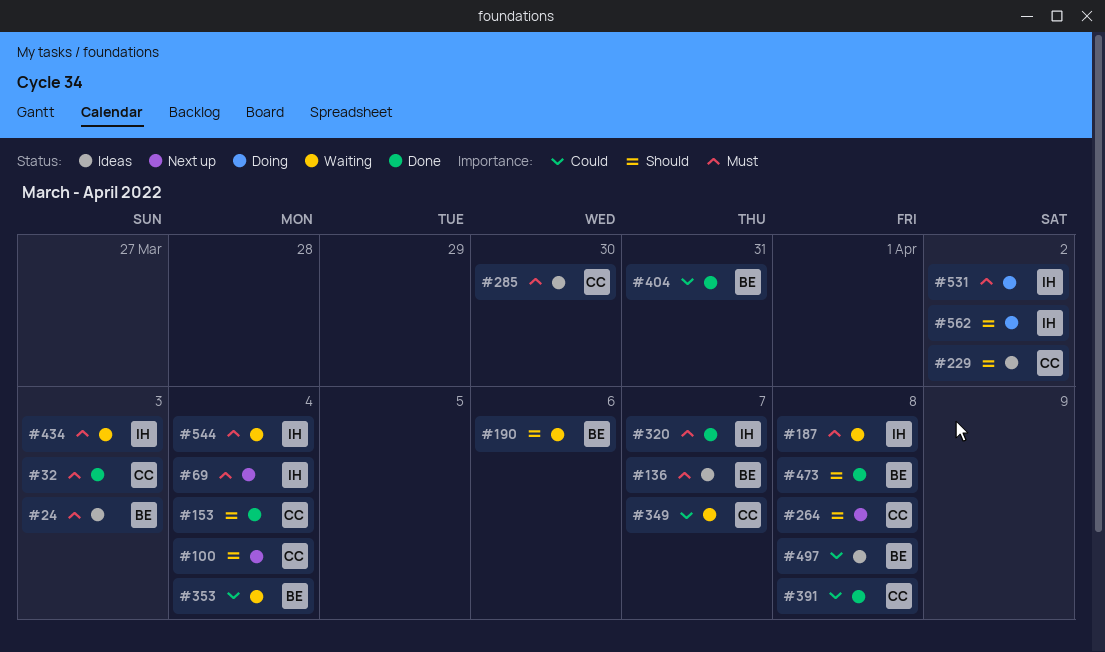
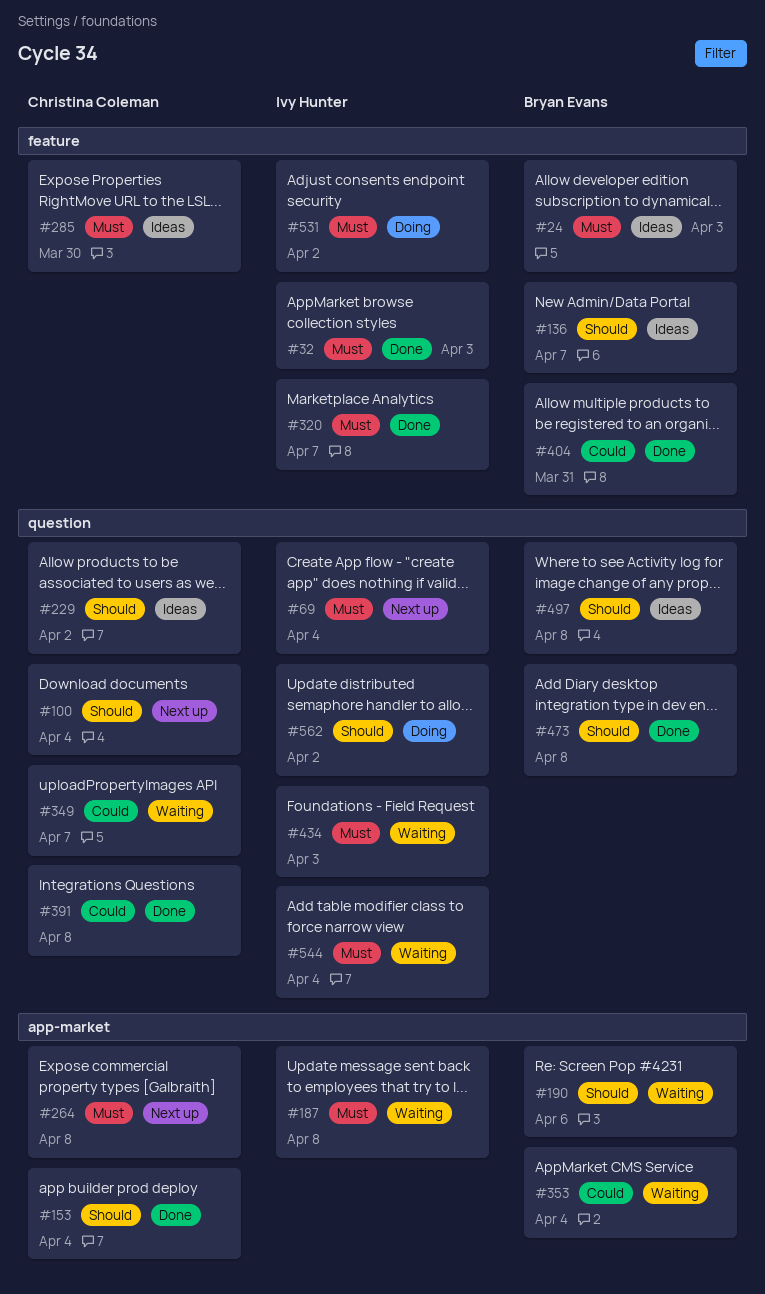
#32, owner: Christina Coleman -> Ivy Hunter
#136, priority: Must -> Should
#264, priority: Should -> Must
#497, priority: Could -> Should

